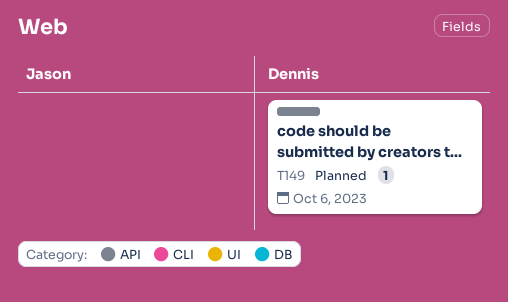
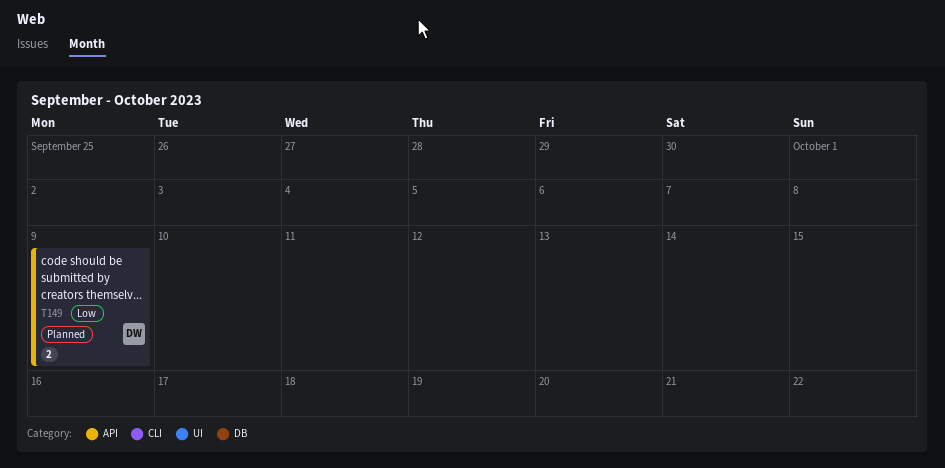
T149, estimate: 1 -> 2
T149, due: Oct 6 -> Oct 9

